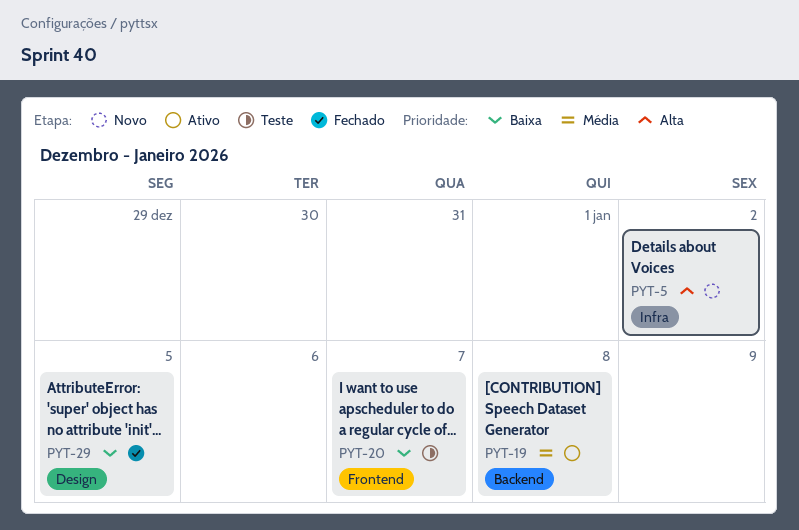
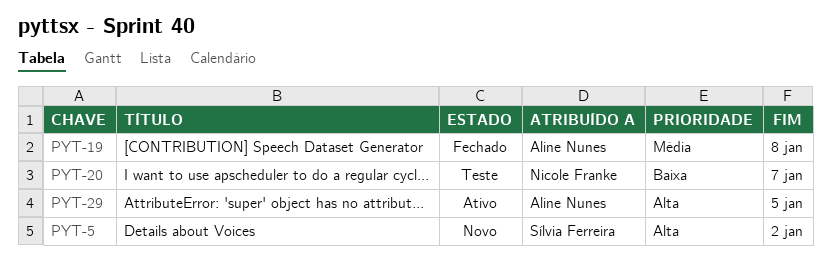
PYT-19, status: Ativo -> Fechado
PYT-29, status: Fechado -> Ativo
PYT-29, priority: Baixa -> Alta

